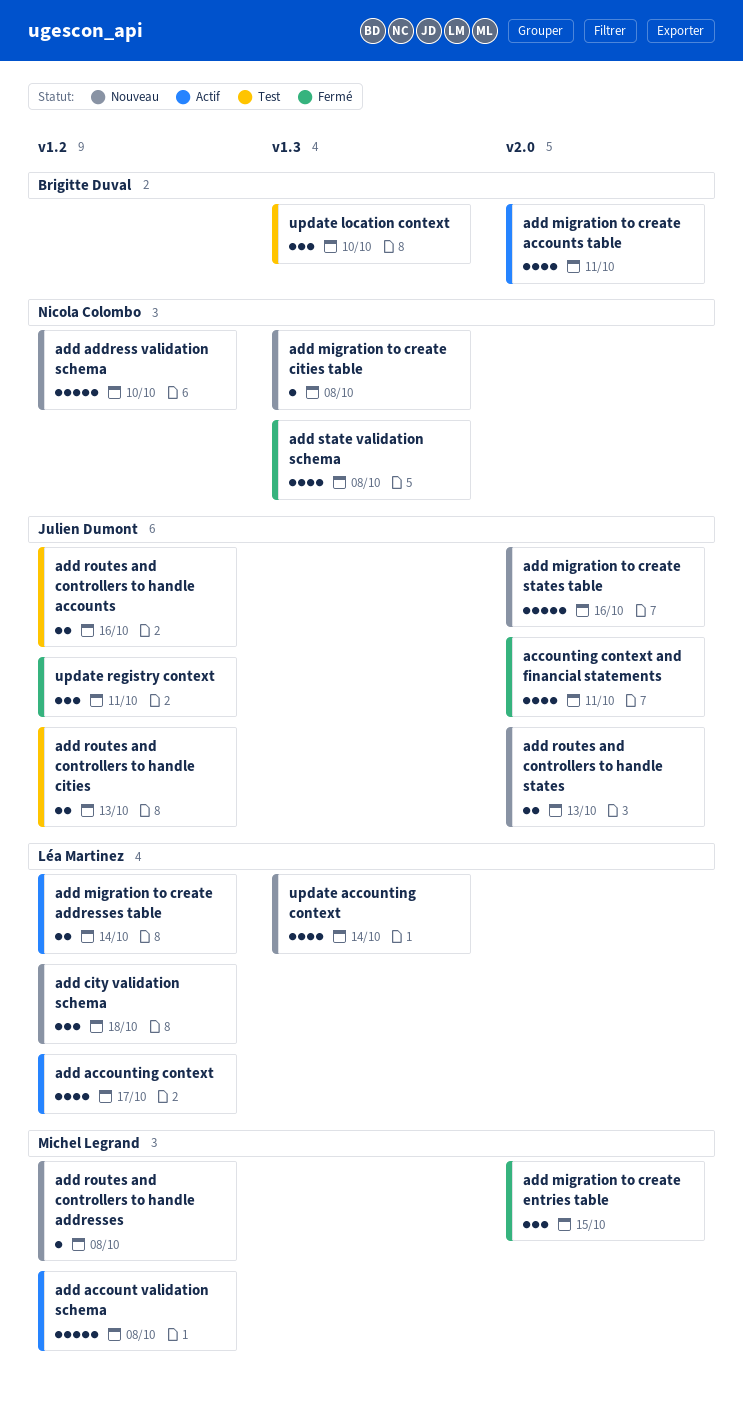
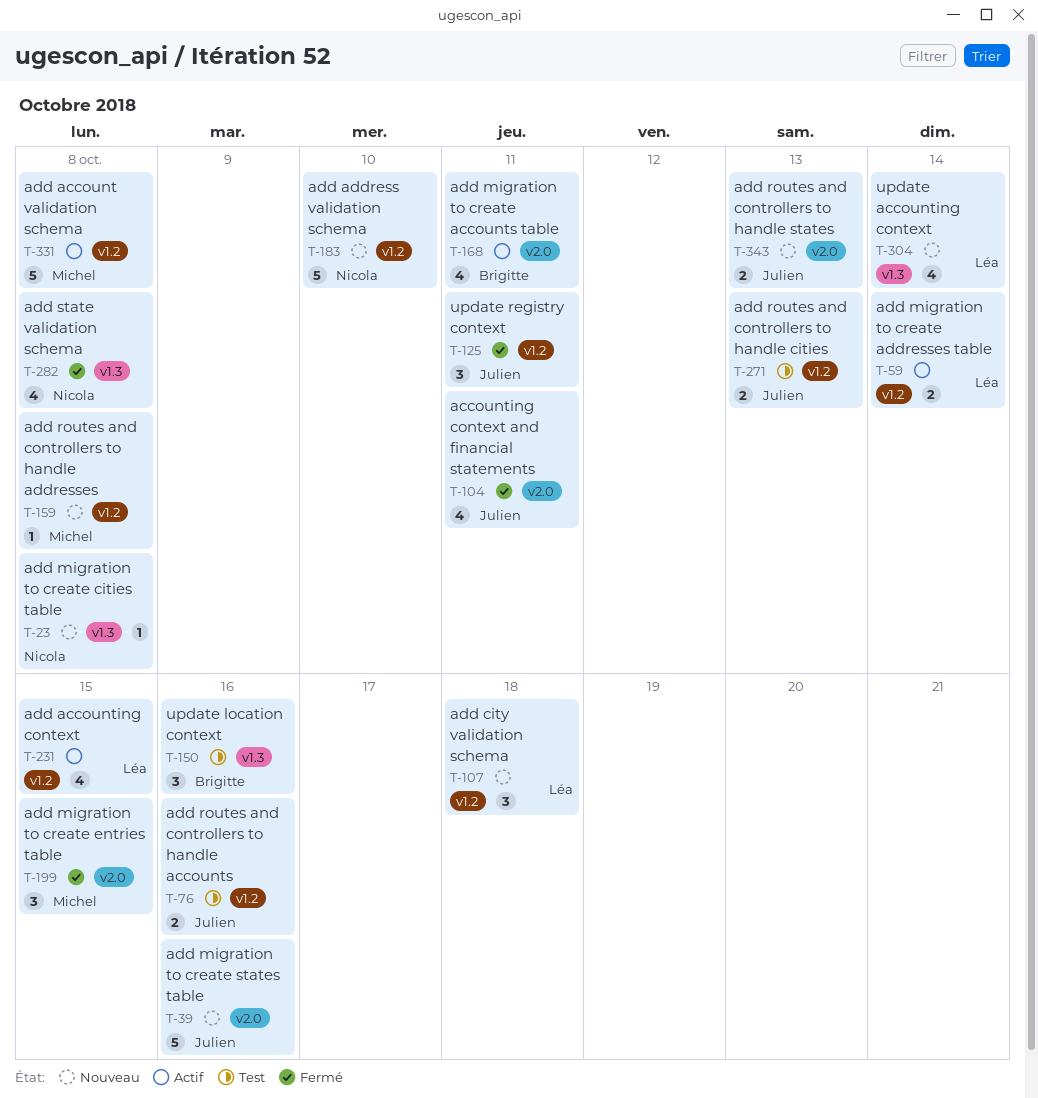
add accounting context, due: Oct 17 -> Oct 15
update location context, due: Oct 10 -> Oct 16

